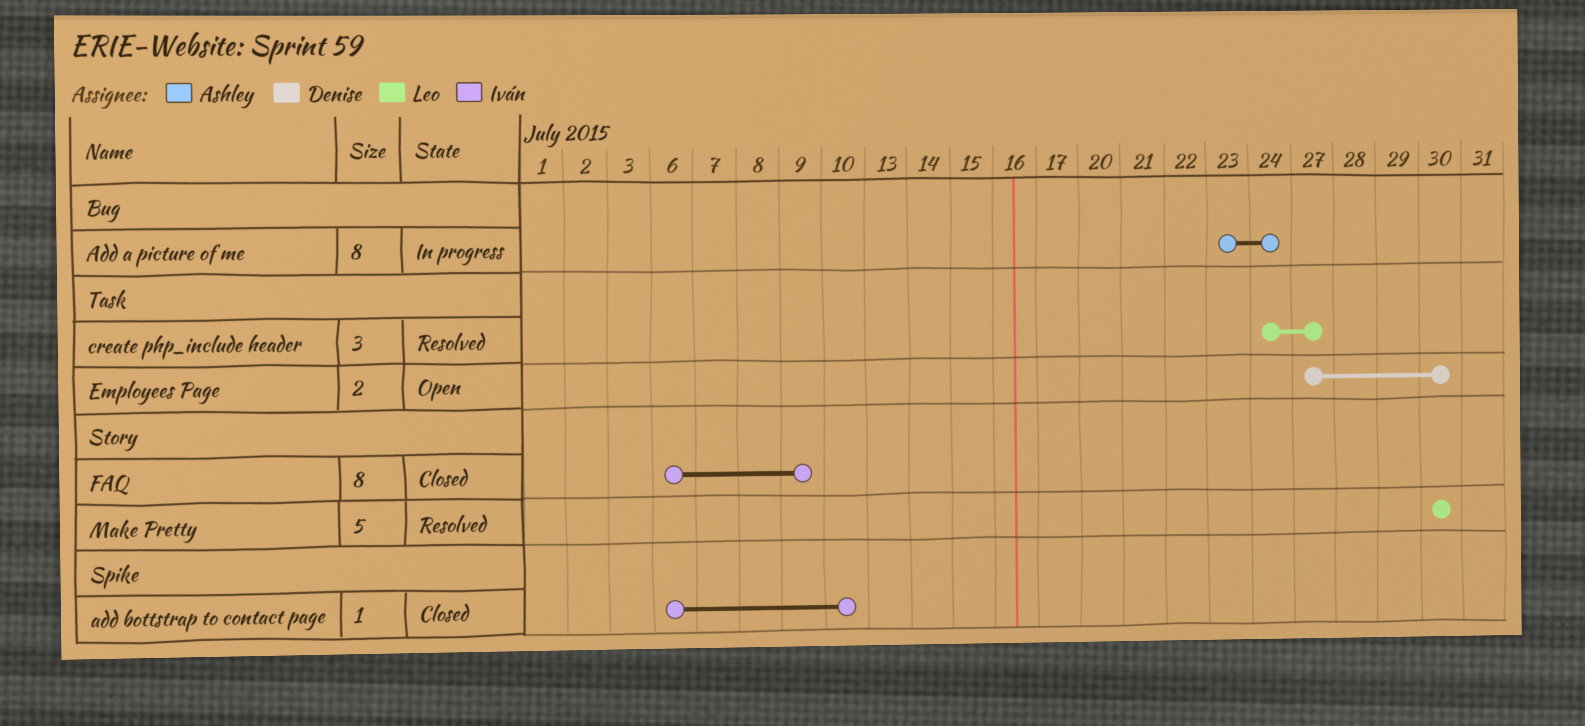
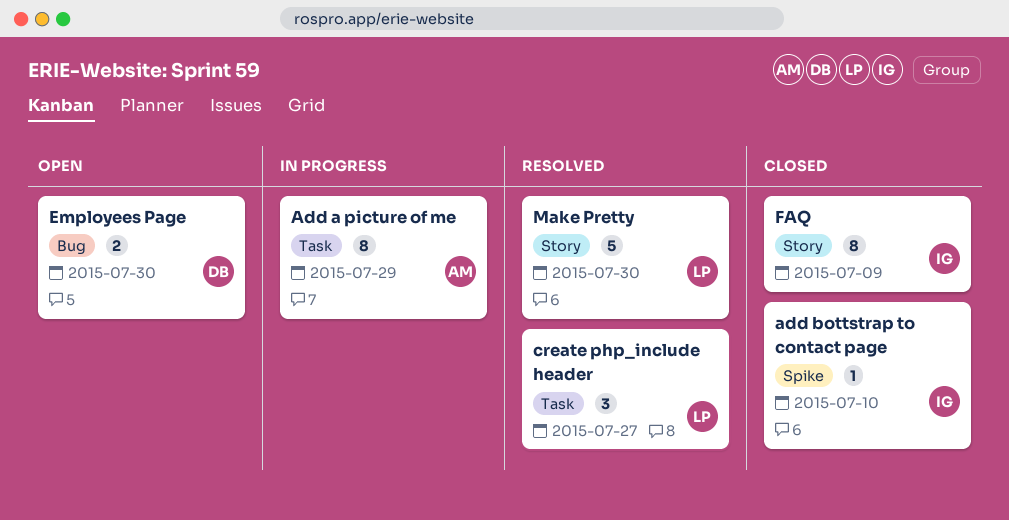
Add a picture of me, label: Bug -> Task
Add a picture of me, due: Jul 24 -> Jul 29
Employees Page, label: Task -> Bug

